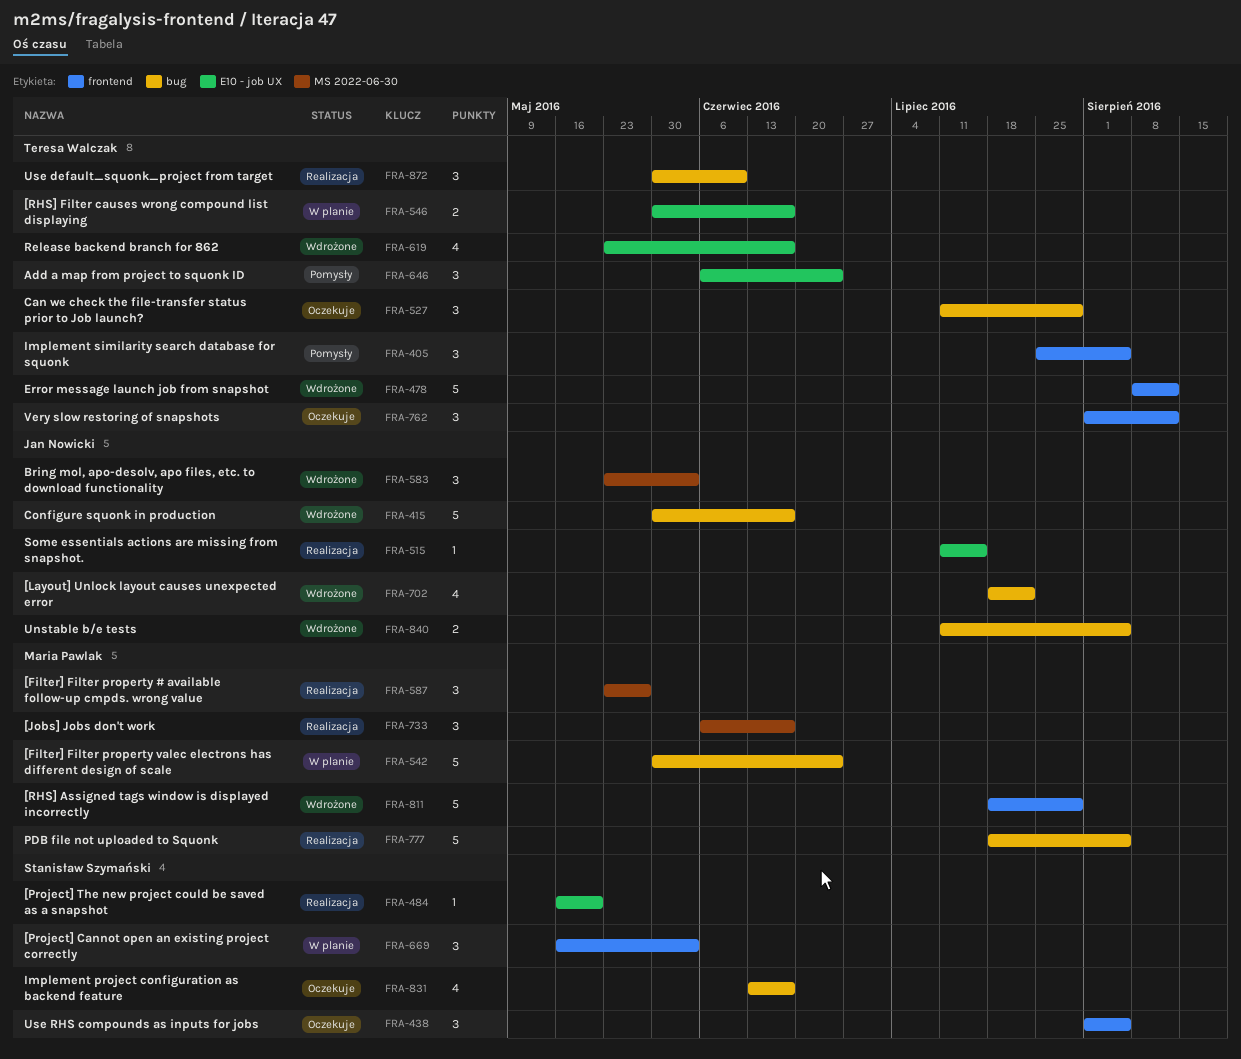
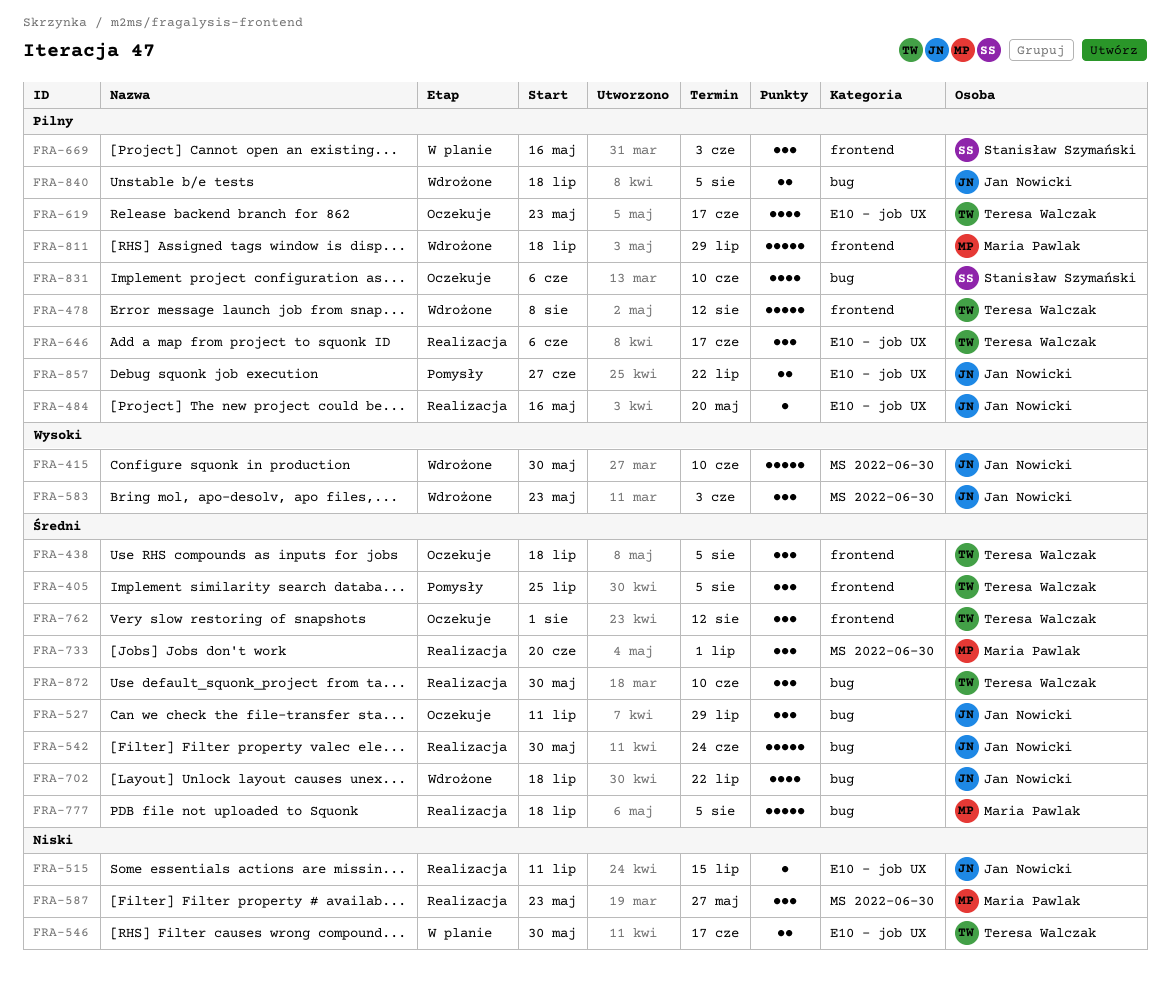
FRA-415, label: bug -> MS 2022-06-30
FRA-415, due: Jun 17 -> Jun 10
FRA-438, owner: Stanisław Szymański -> Teresa Walczak
FRA-438, start: Aug 1 -> Jul 18
FRA-484, owner: Stanisław Szymański -> Jan Nowicki
FRA-527, owner: Teresa Walczak -> Jan Nowicki
FRA-542, status: W planie -> Realizacja
FRA-542, owner: Maria Pawlak -> Jan Nowicki
FRA-619, status: Wdrożone -> Oczekuje
FRA-646, status: Pomysły -> Realizacja
FRA-646, due: Jun 24 -> Jun 17
FRA-733, start: Jun 6 -> Jun 20
FRA-733, due: Jun 17 -> Jul 1
FRA-831, start: Jun 13 -> Jun 6
FRA-831, due: Jun 17 -> Jun 10
FRA-840, start: Jul 11 -> Jul 18
FRA-857: none -> present

